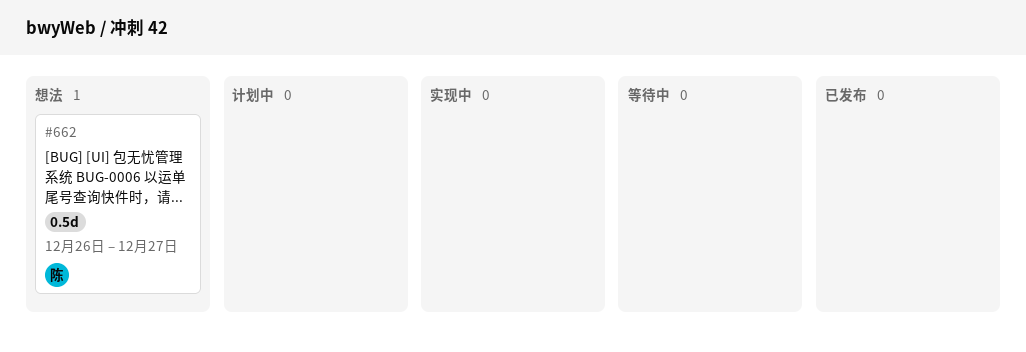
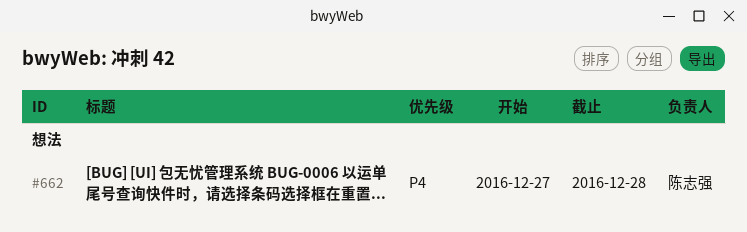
#662, start: Dec 26 -> Dec 27
#662, due: Dec 27 -> Dec 28

